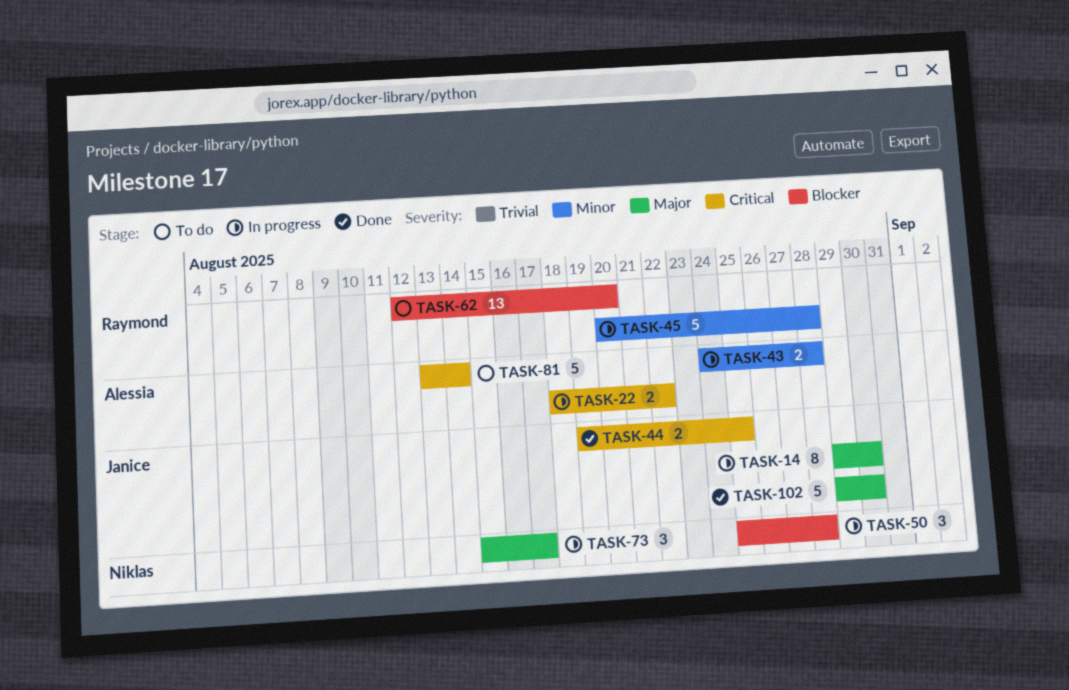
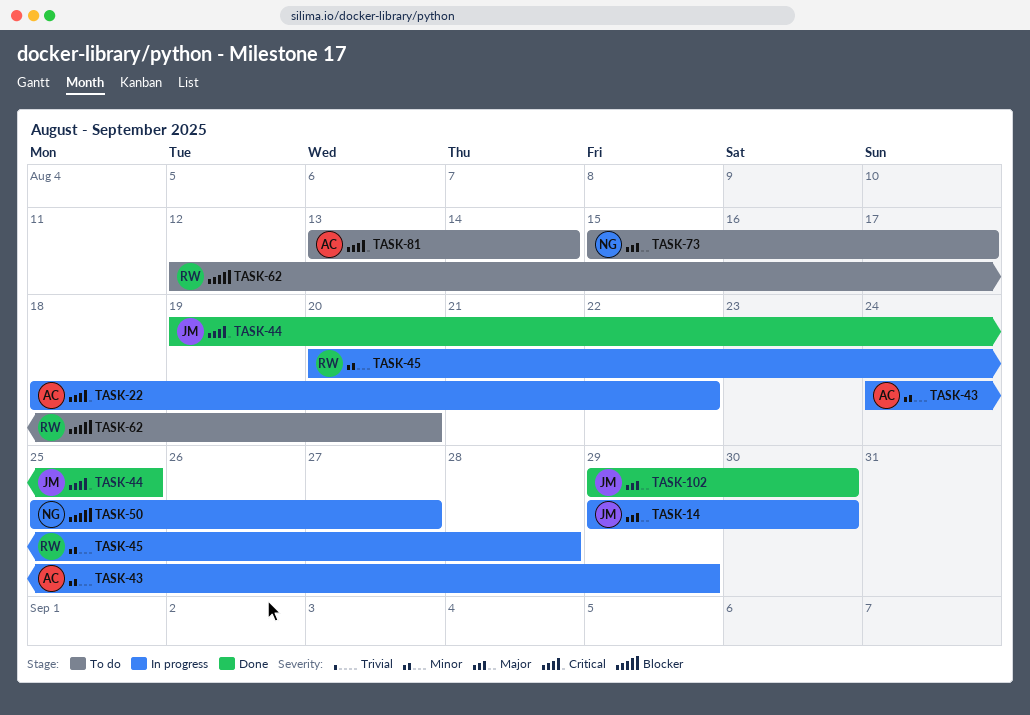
TASK-43, due: Aug 28 -> Aug 29
TASK-50, due: Aug 28 -> Aug 27
TASK-73, status: In progress -> To do

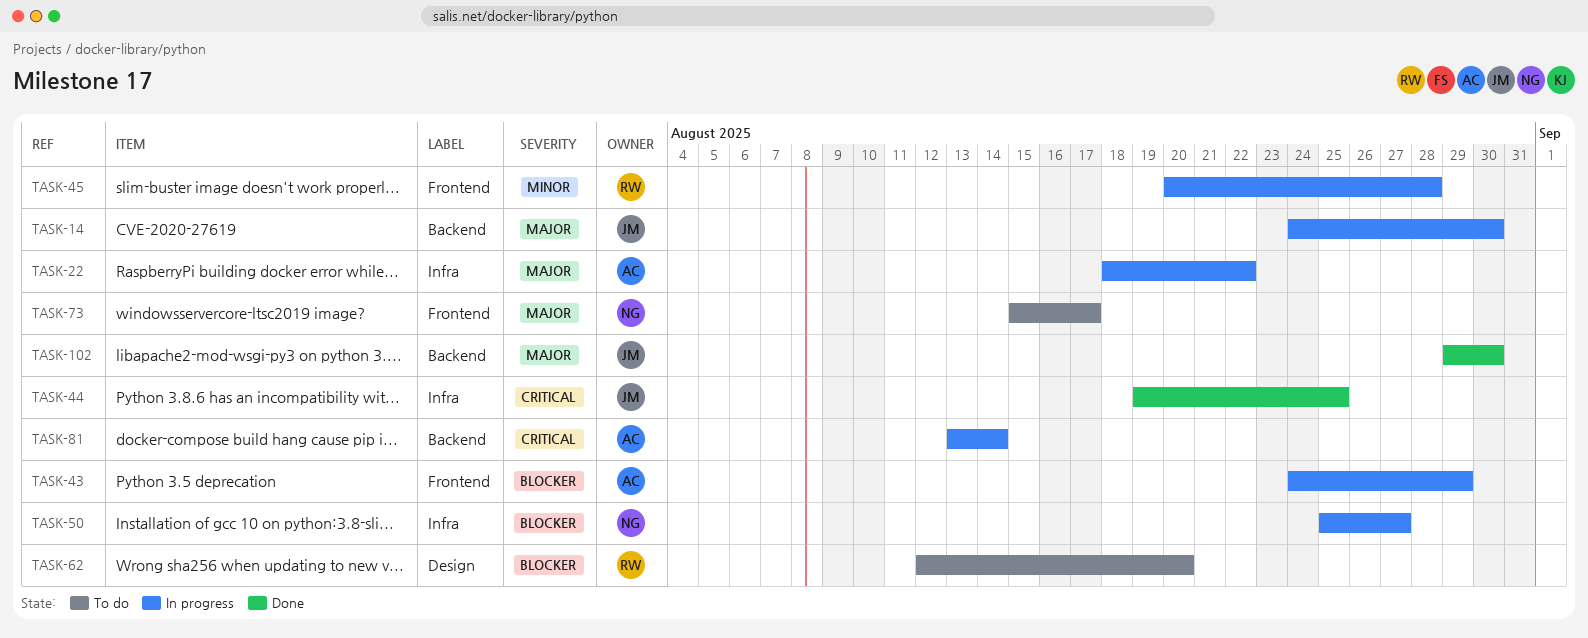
TASK-14, start: Aug 29 -> Aug 24
TASK-22, priority: Critical -> Major
TASK-43, priority: Minor -> Blocker
TASK-81, status: To do -> In progress

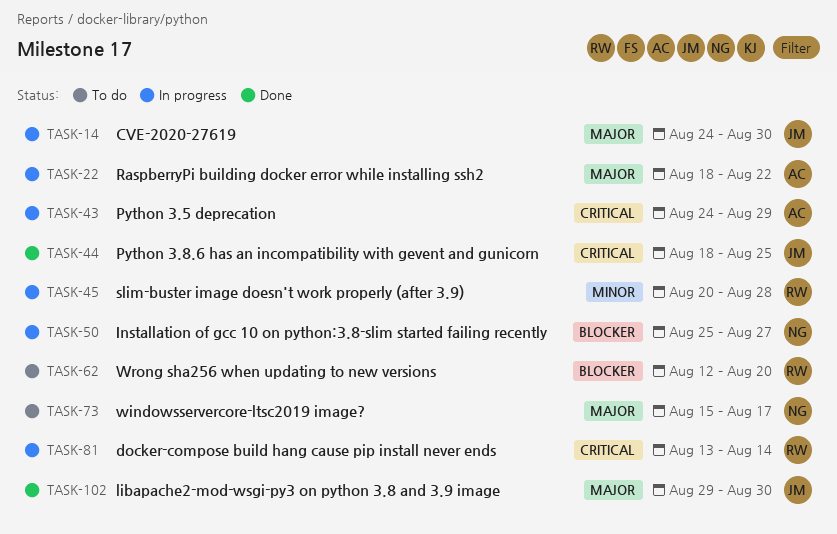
TASK-43, priority: Blocker -> Critical
TASK-44, start: Aug 19 -> Aug 18
TASK-81, owner: AC -> RW

